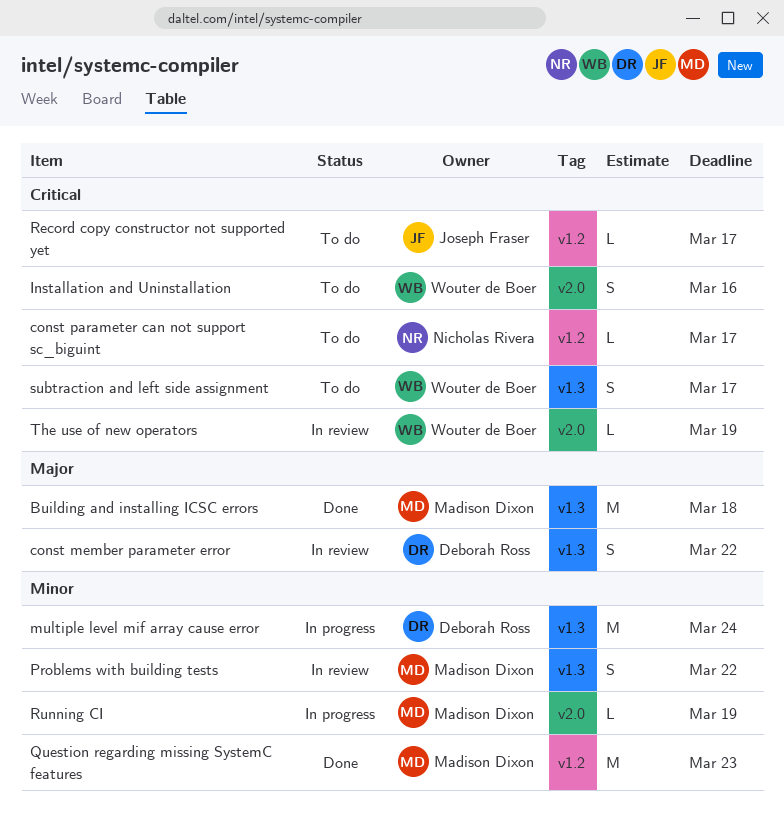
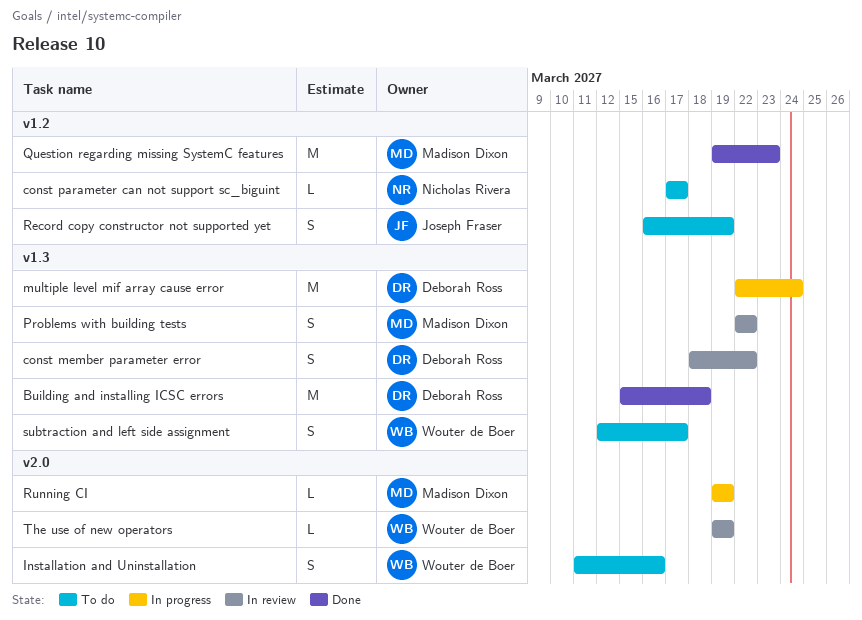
Building and installing ICSC errors, owner: Madison Dixon -> Deborah Ross
Record copy constructor not supported yet, estimate: L -> S
Record copy constructor not supported yet, due: Mar 17 -> Mar 19

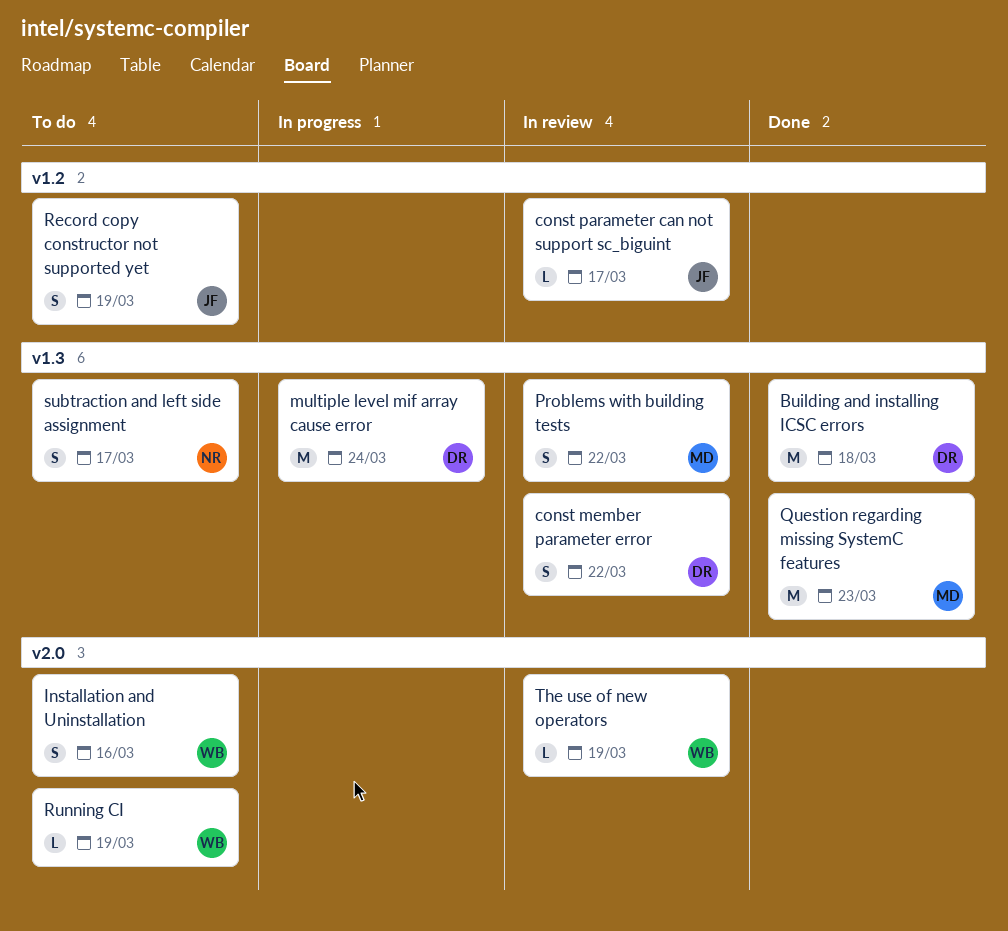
const parameter can not support sc_biguint, status: To do -> In review
const parameter can not support sc_biguint, owner: Nicholas Rivera -> Joseph Fraser
Question regarding missing SystemC features, label: v1.2 -> v1.3
Running CI, status: In progress -> To do
Running CI, owner: Madison Dixon -> Wouter de Boer
subtraction and left side assignment, owner: Wouter de Boer -> Nicholas Rivera

